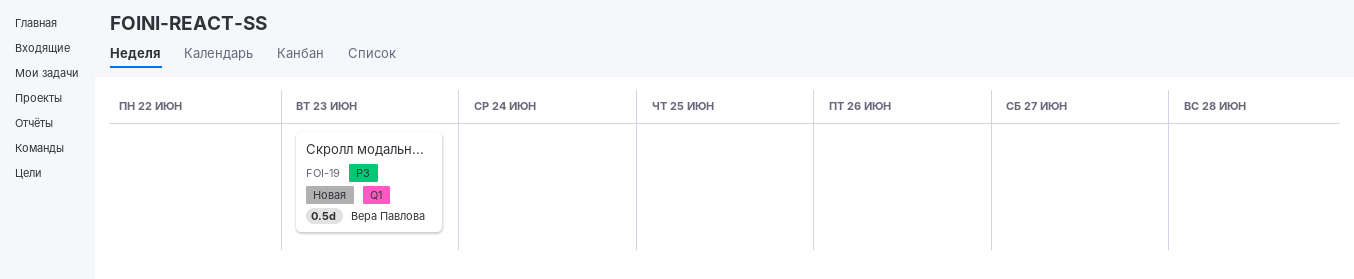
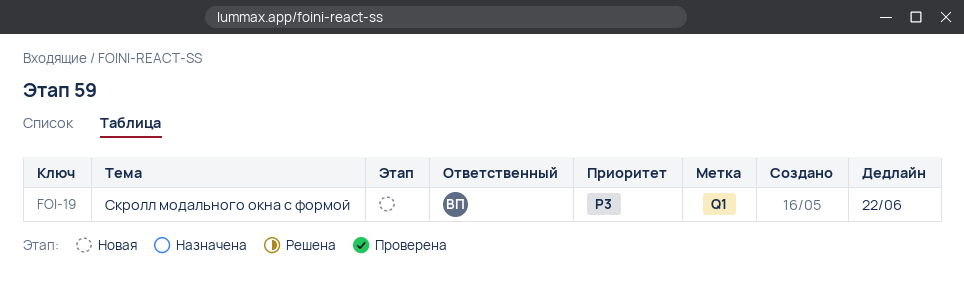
FOI-19, due: Jun 23 -> Jun 22

